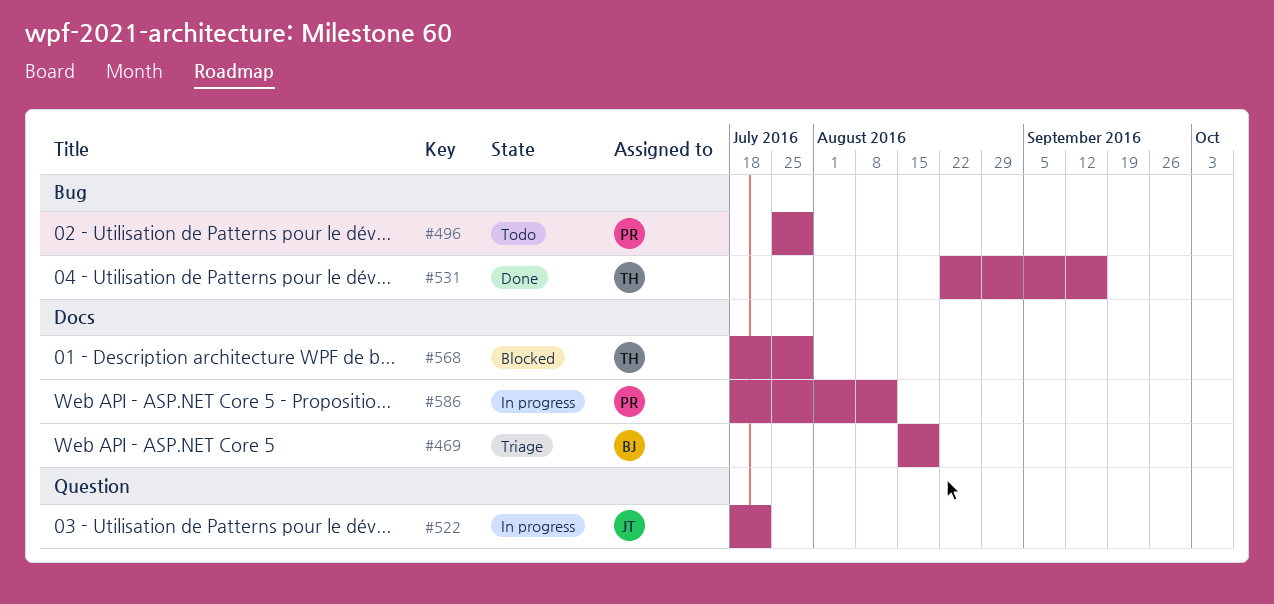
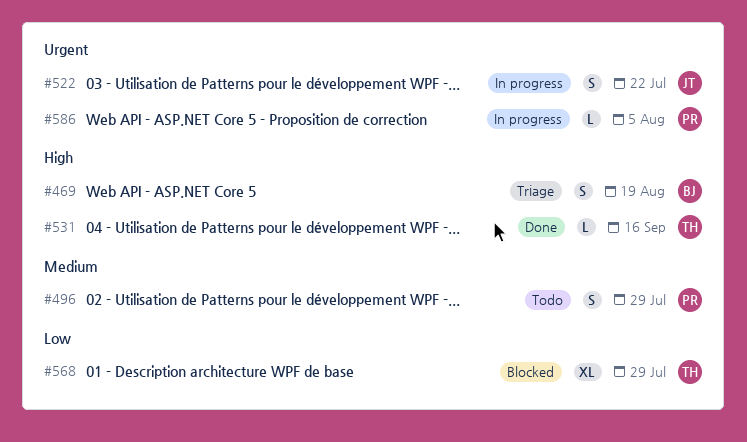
#586, due: Aug 12 -> Aug 5

